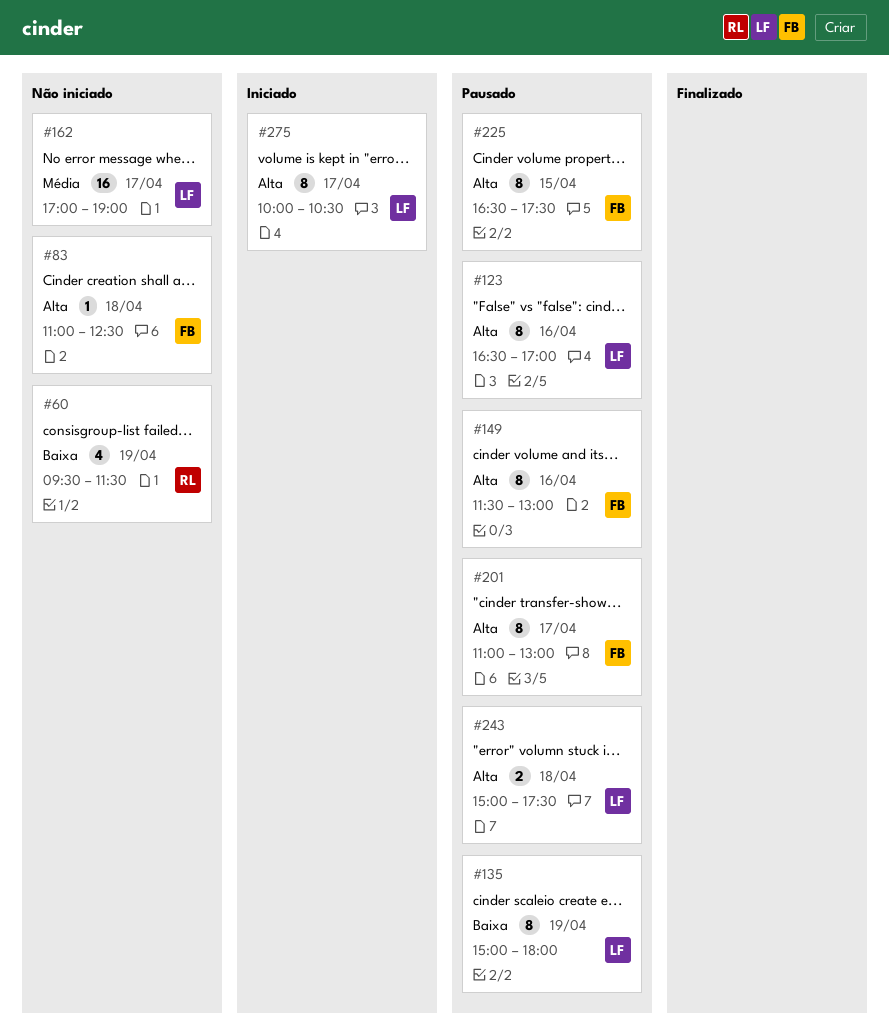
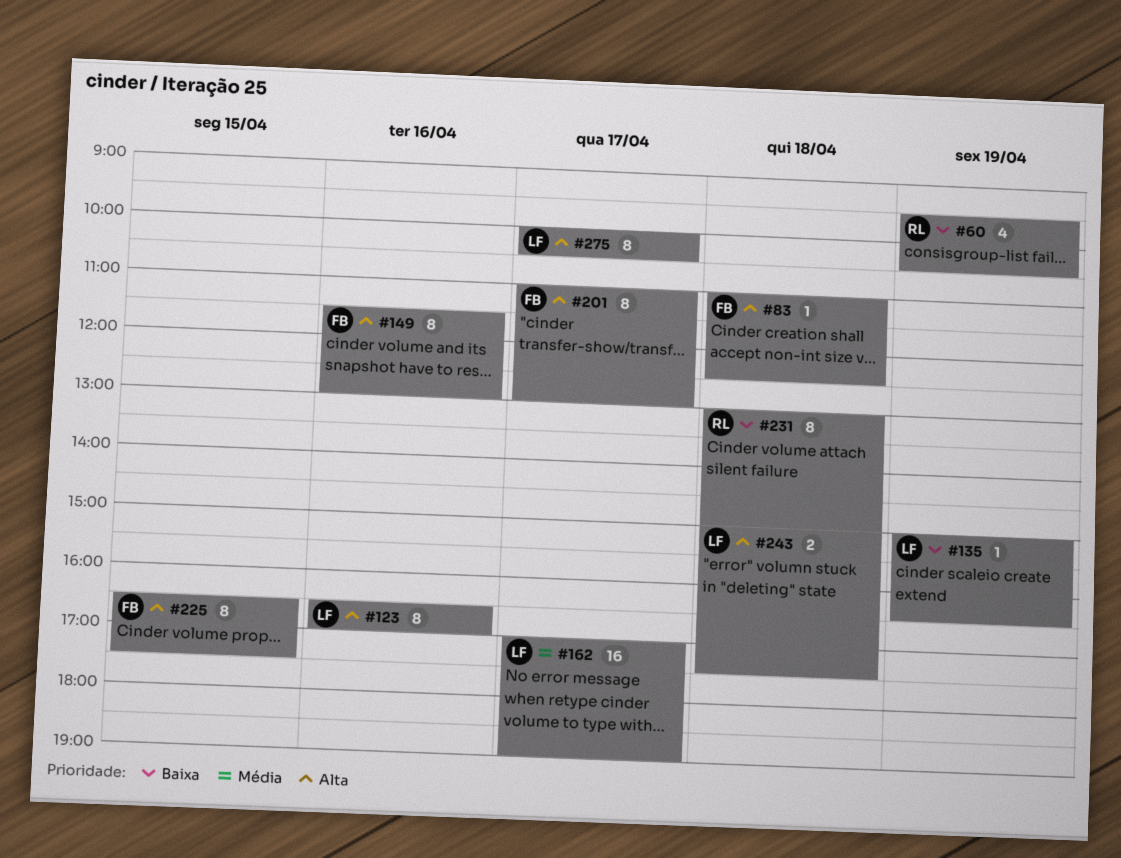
#60, ends: 11:30 -> 10:30
#135, estimate: 8 -> 1
#135, ends: 18:00 -> 16:30
#231: none -> present

